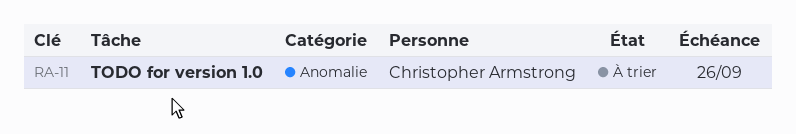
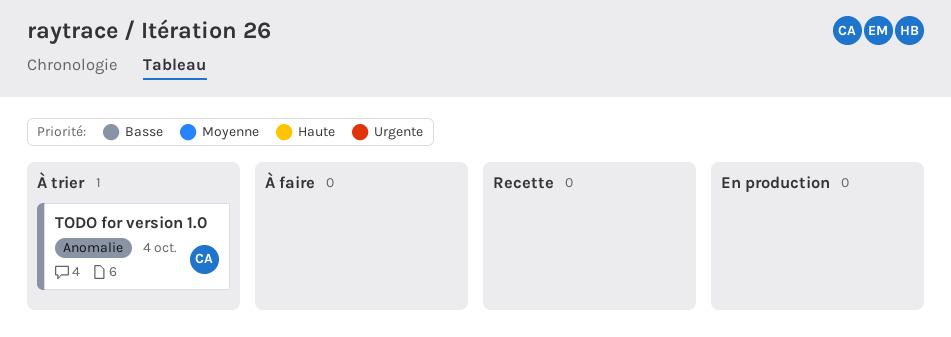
TODO for version 1.0, due: Sep 26 -> Oct 4

